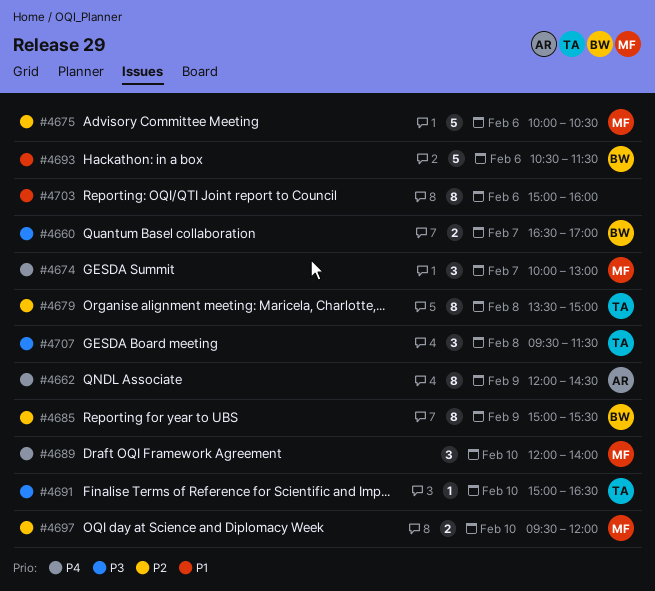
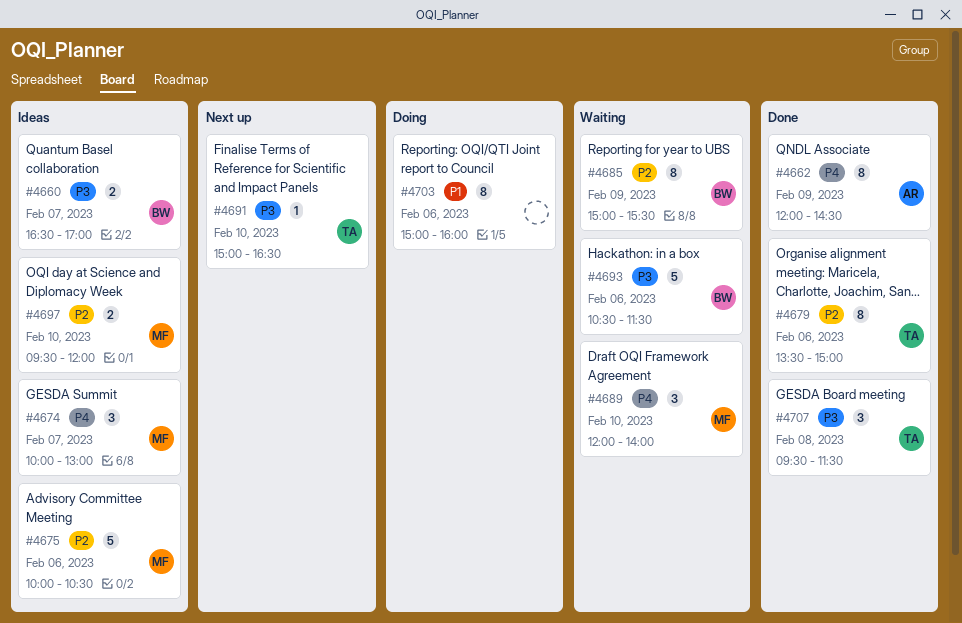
#4679, day: Feb 8 -> Feb 6
#4693, priority: P1 -> P3

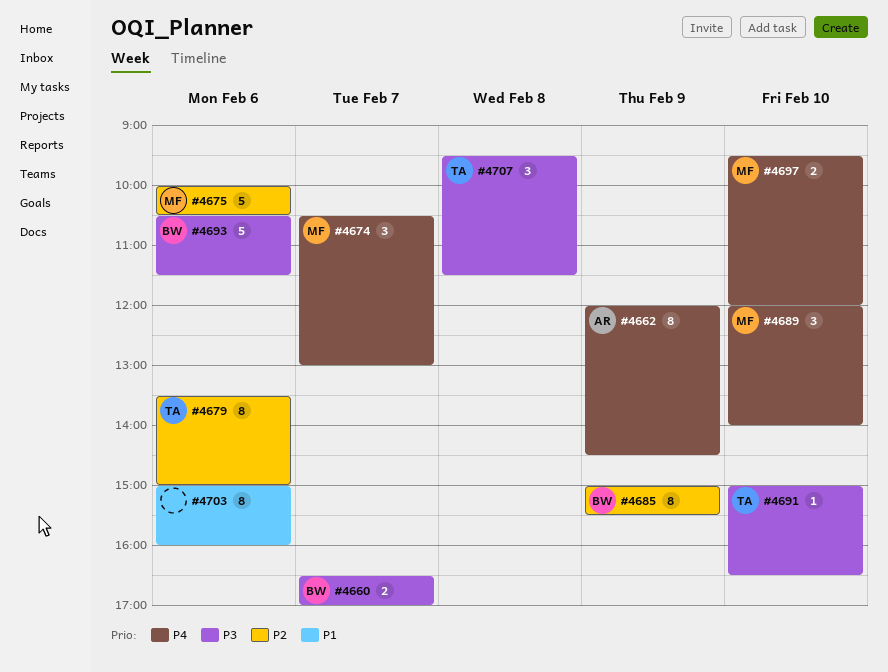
#4674, begins: 10:00 -> 10:30
#4697, priority: P2 -> P4

